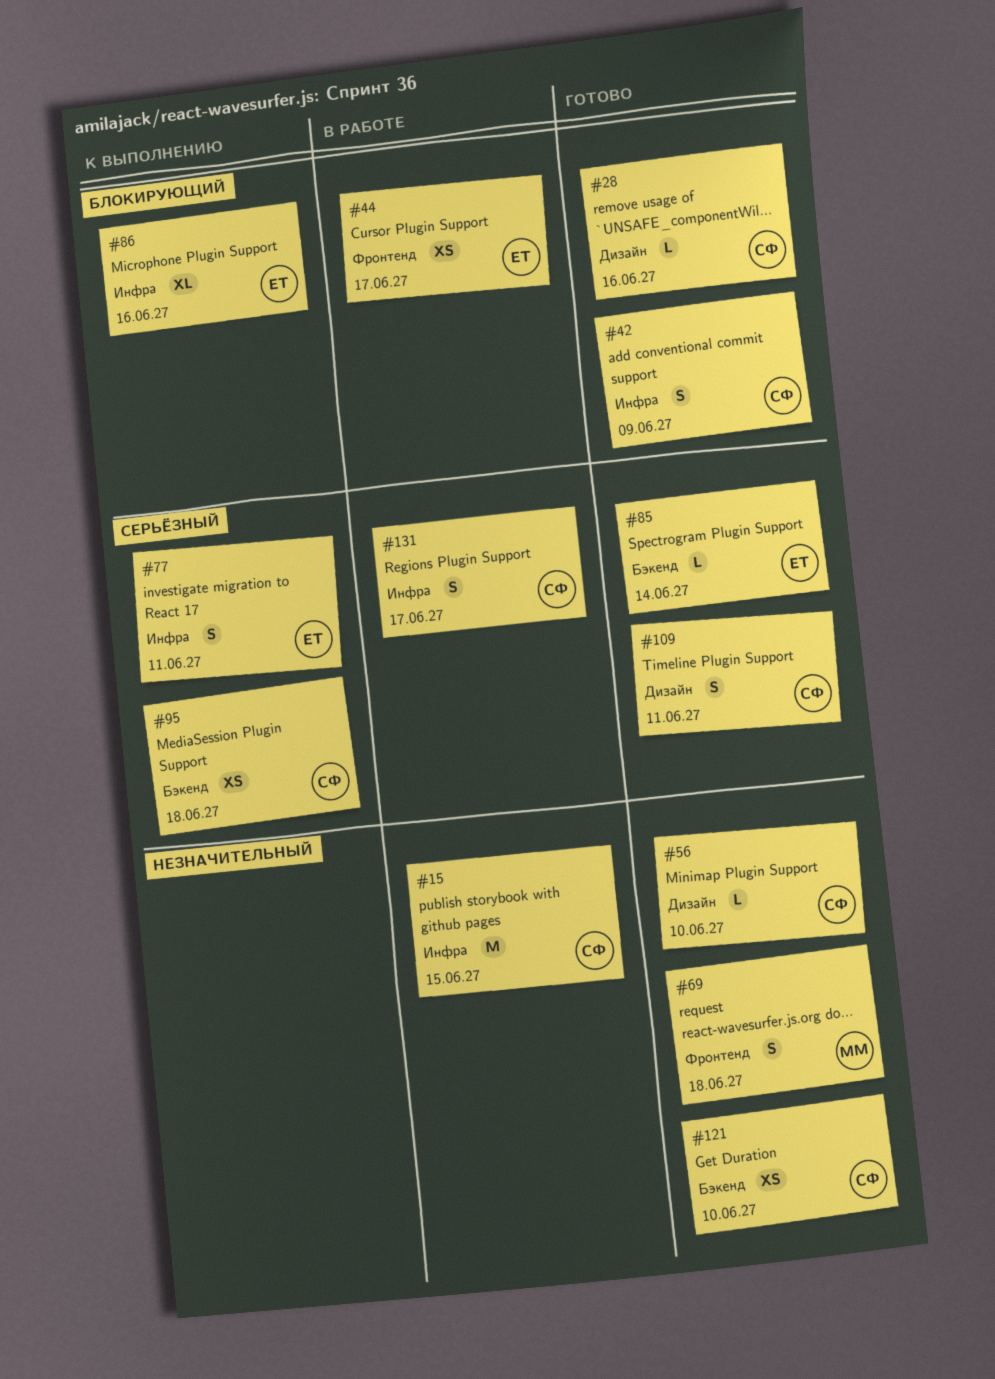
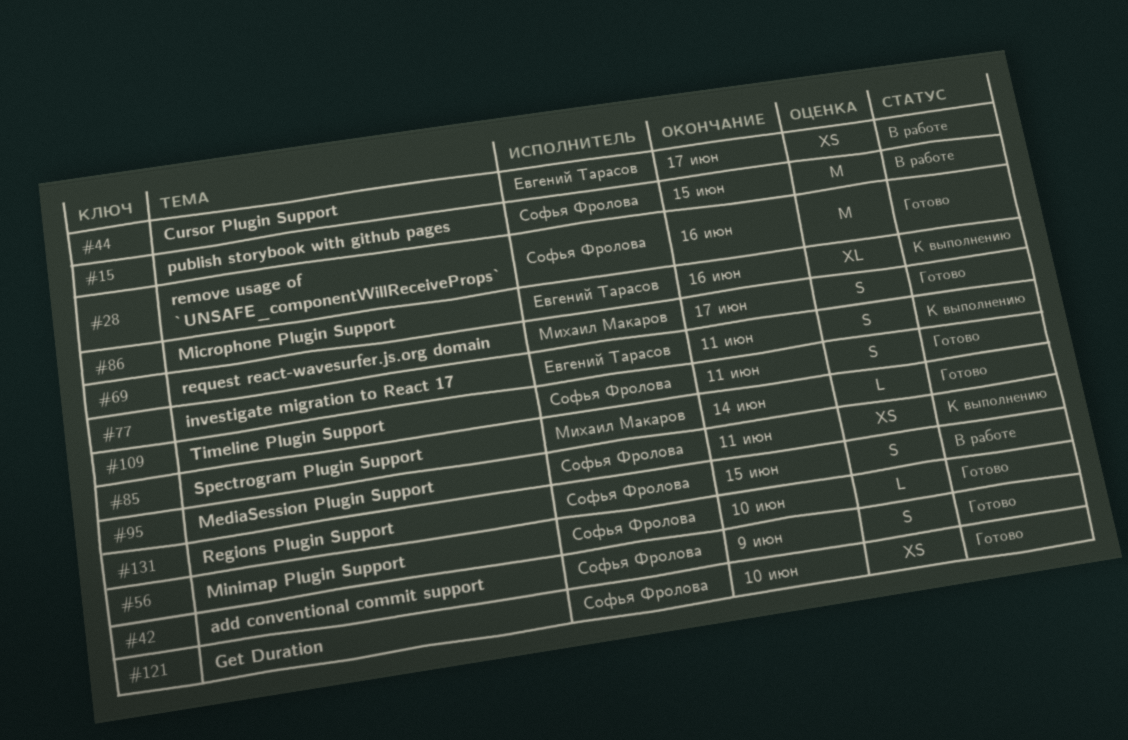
#28, estimate: L -> M
#69, due: Jun 18 -> Jun 17
#85, owner: Евгений Тарасов -> Михаил Макаров
#95, due: Jun 18 -> Jun 11
#131, due: Jun 17 -> Jun 15

